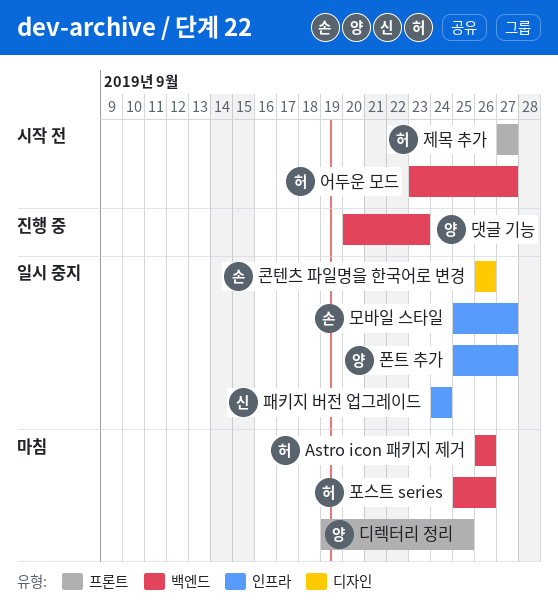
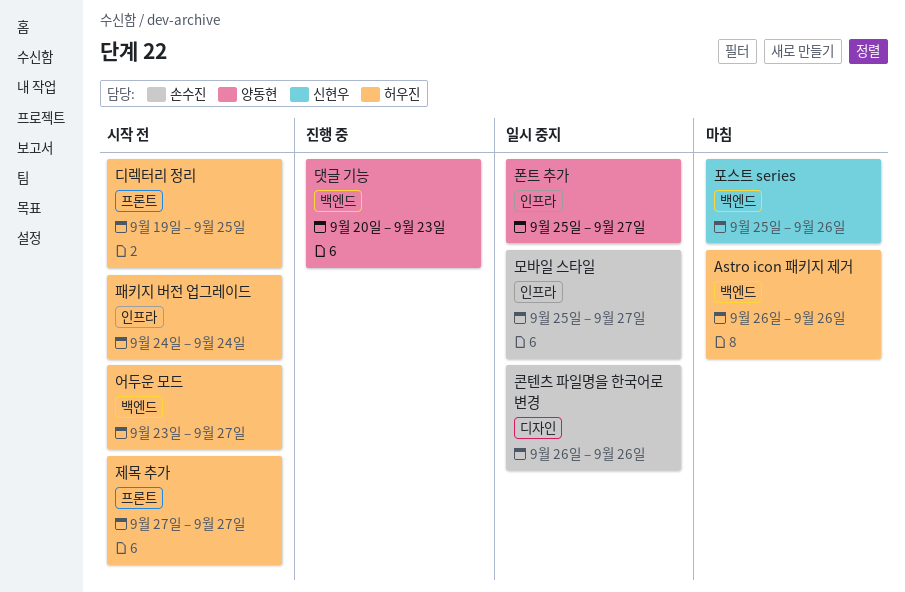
디렉터리 정리, status: 마침 -> 시작 전
디렉터리 정리, owner: 양동현 -> 허우진
패키지 버전 업그레이드, status: 일시 중지 -> 시작 전
패키지 버전 업그레이드, owner: 신현우 -> 허우진
포스트 series, owner: 허우진 -> 신현우

